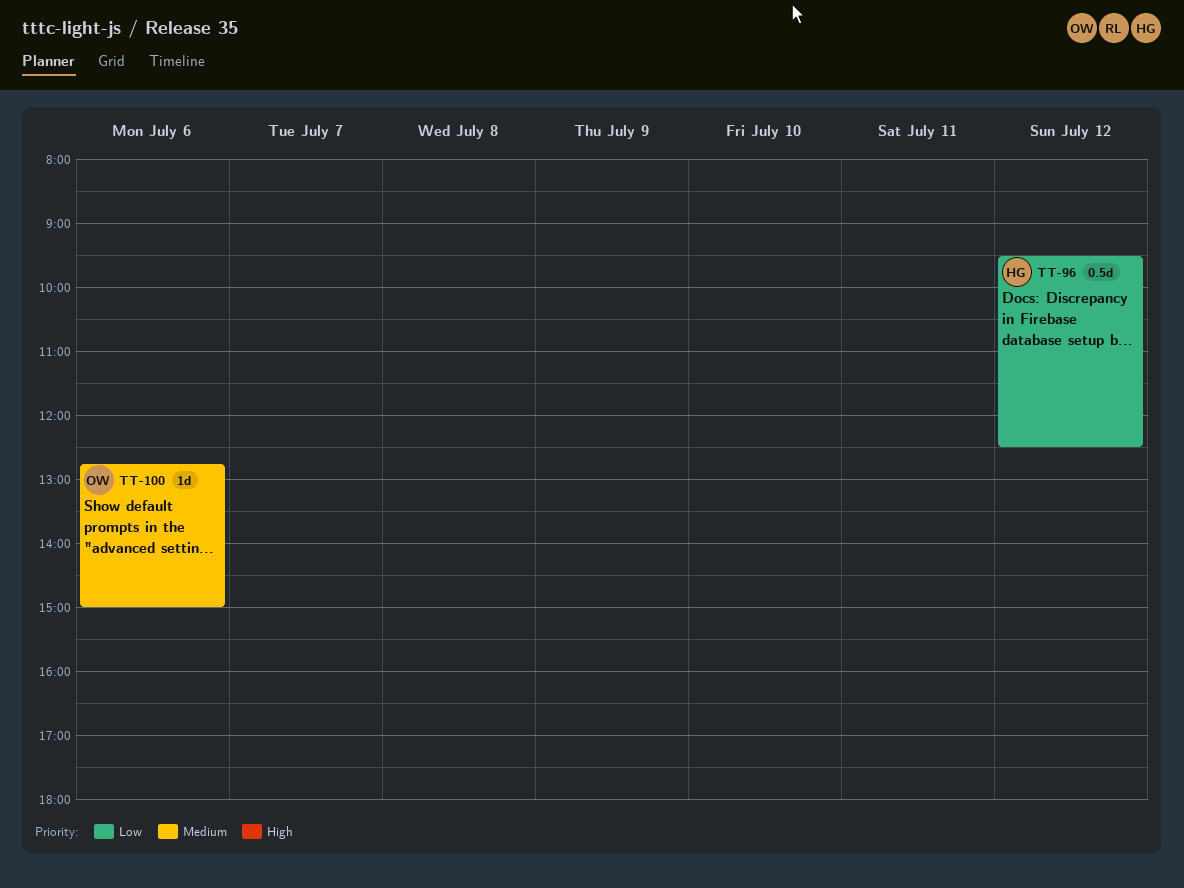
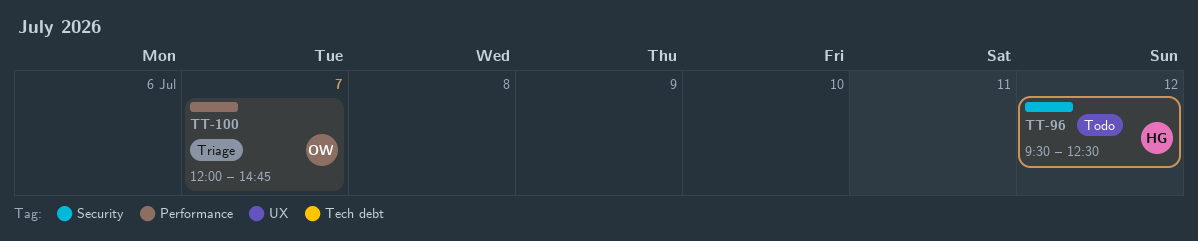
TT-100, day: Jul 6 -> Jul 7
TT-100, begins: 12:45 -> 12:00
TT-100, ends: 15:00 -> 14:45

